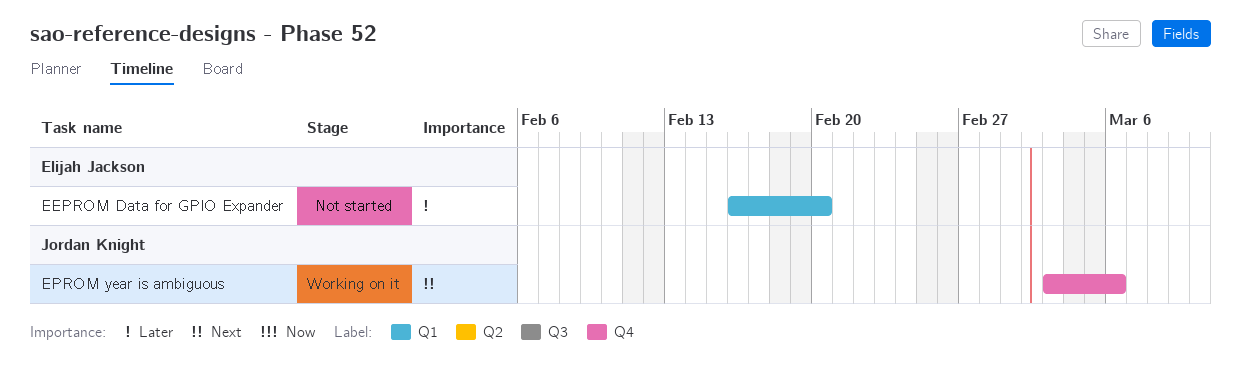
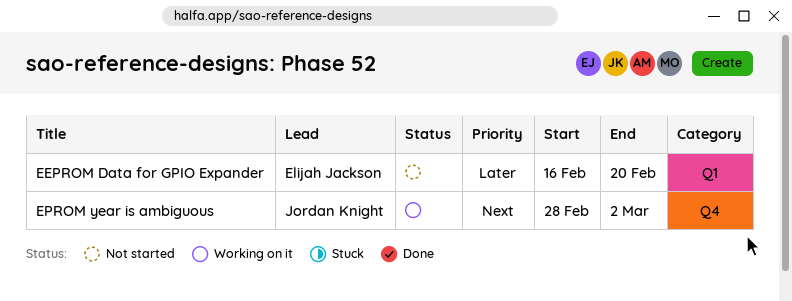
EPROM year is ambiguous, start: Mar 3 -> Feb 28
EPROM year is ambiguous, due: Mar 6 -> Mar 2

